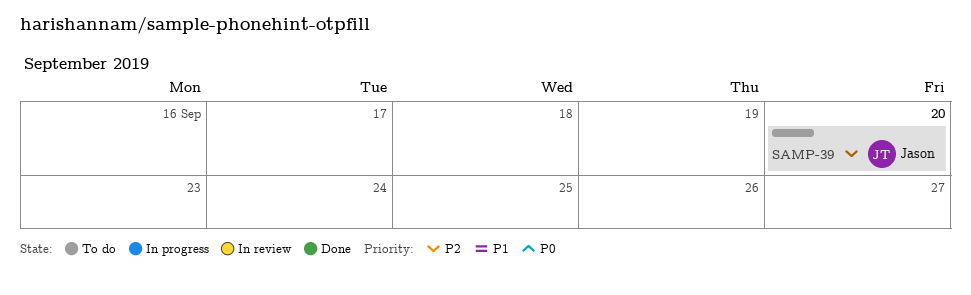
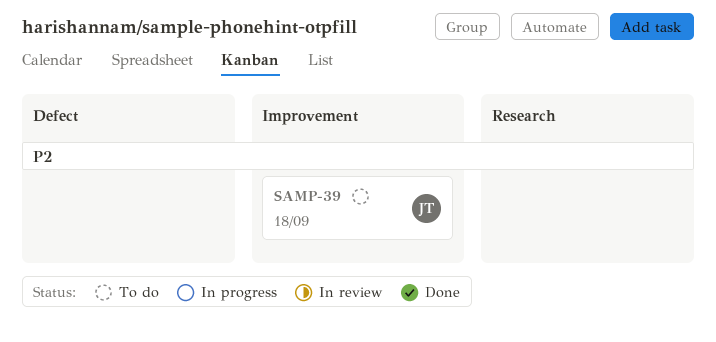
SAMP-39, due: Sep 20 -> Sep 18

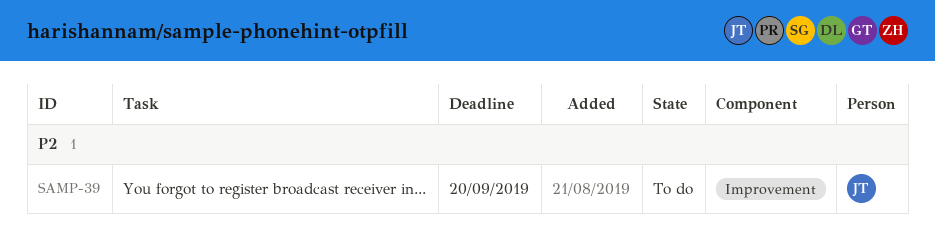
SAMP-39, due: Sep 18 -> Sep 20

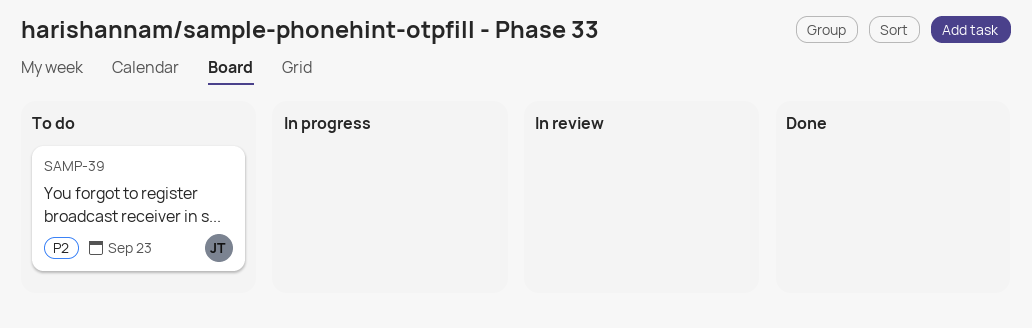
SAMP-39, due: Sep 20 -> Sep 23

